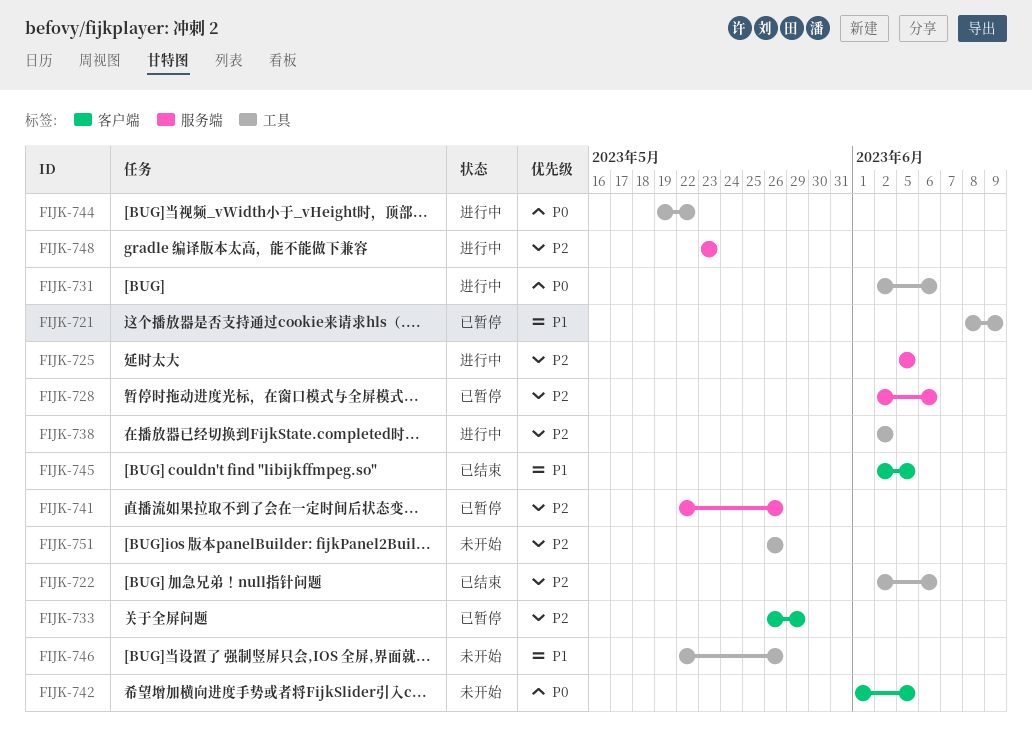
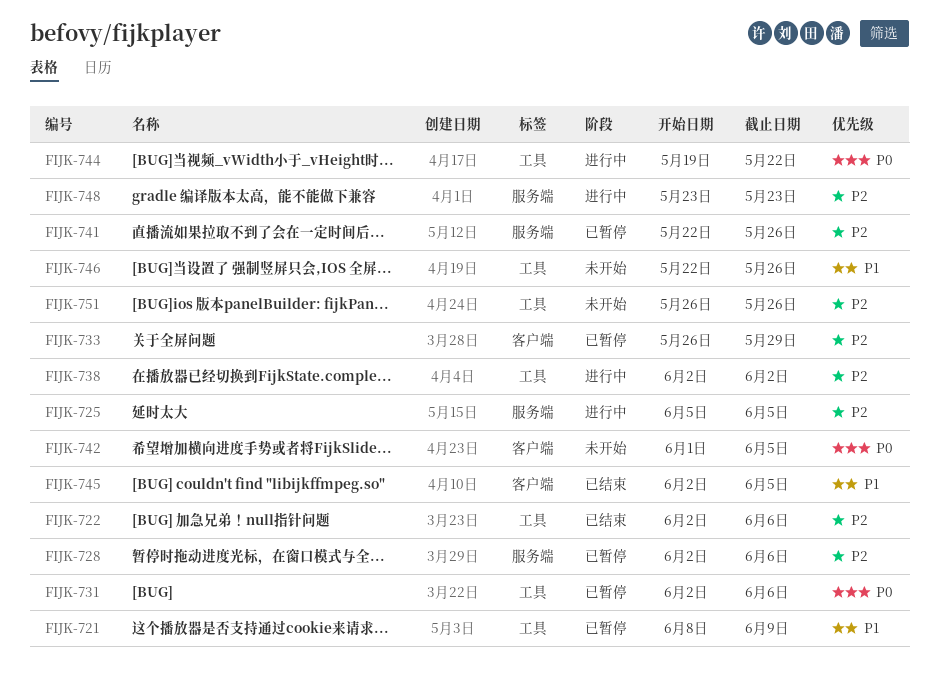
FIJK-731, status: 进行中 -> 已暂停

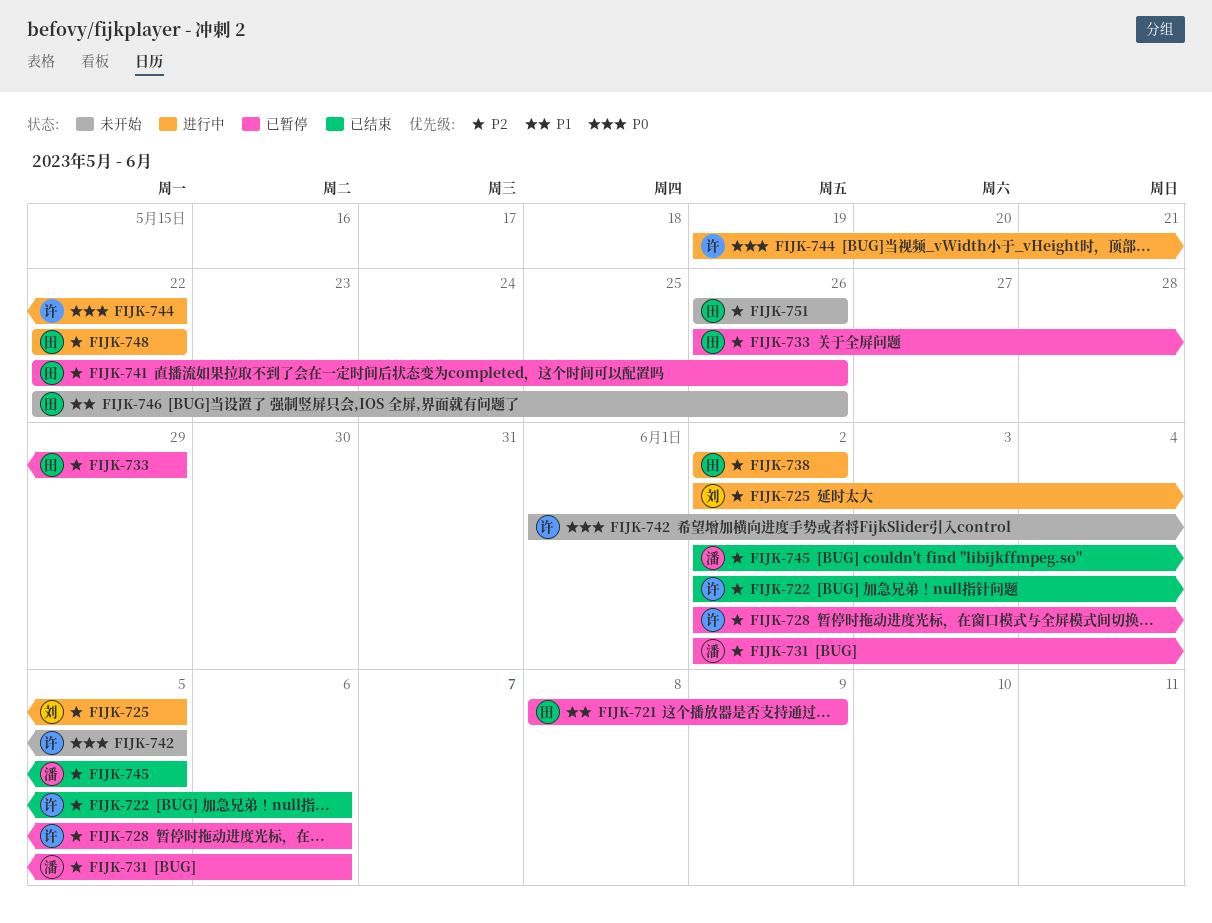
FIJK-725, start: Jun 5 -> Jun 2
FIJK-731, priority: P0 -> P2
FIJK-745, priority: P1 -> P2
FIJK-748, start: May 23 -> May 22
FIJK-748, due: May 23 -> May 22

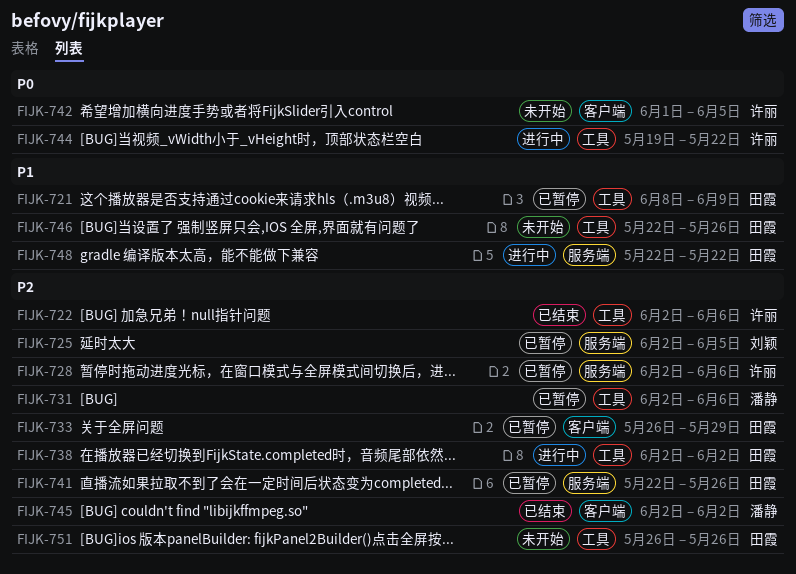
FIJK-725, status: 进行中 -> 已暂停
FIJK-745, due: Jun 5 -> Jun 2
FIJK-748, priority: P2 -> P1

